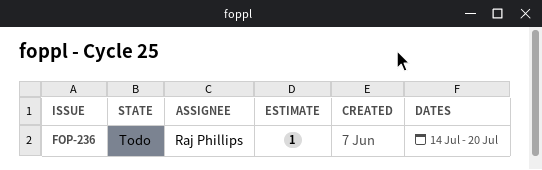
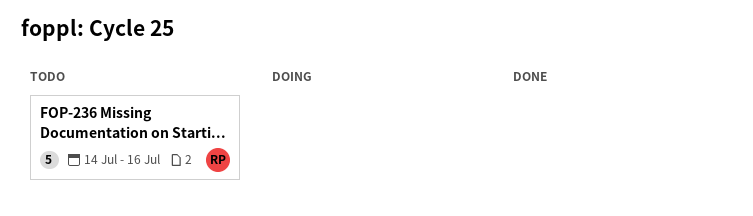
FOP-236, estimate: 1 -> 5
FOP-236, due: Jul 20 -> Jul 16

